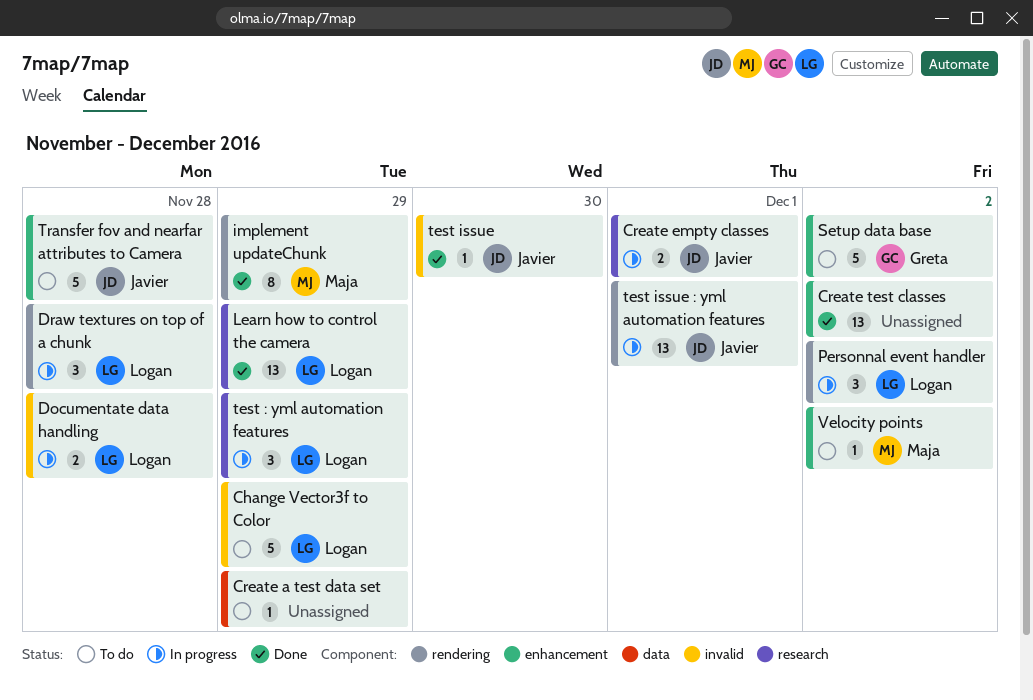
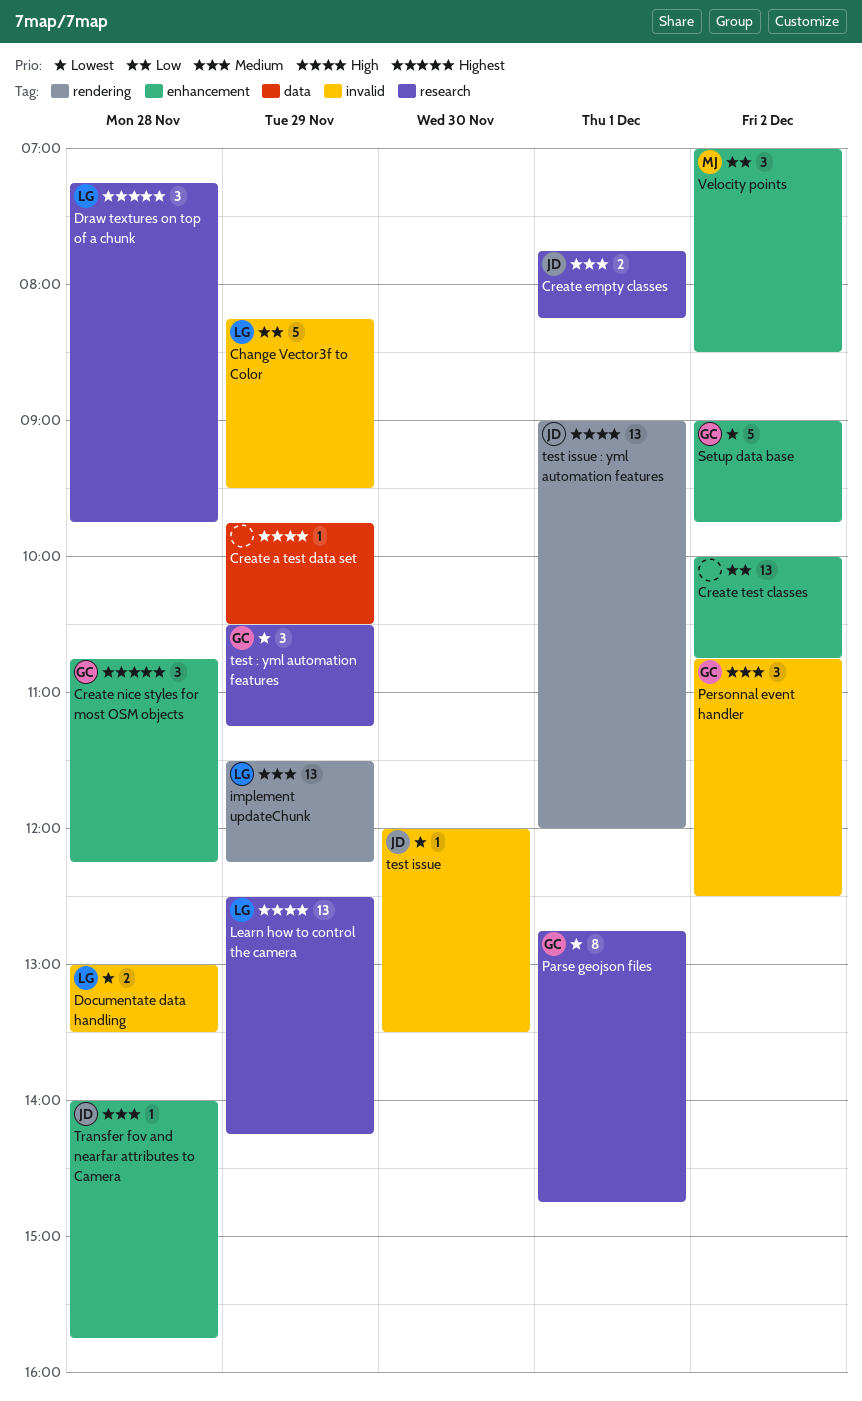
Create nice styles for most OSM objects: none -> present
Draw textures on top of a chunk, label: rendering -> research
implement updateChunk, owner: Maja -> Logan
implement updateChunk, estimate: 8 -> 13
Parse geojson files: none -> present
Personnal event handler, owner: Logan -> Greta
Personnal event handler, label: rendering -> invalid
test : yml automation features, owner: Logan -> Greta
Transfer fov and nearfar attributes to Camera, estimate: 5 -> 1
Velocity points, estimate: 1 -> 3

